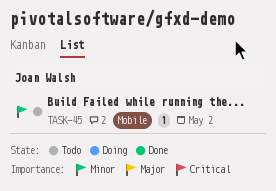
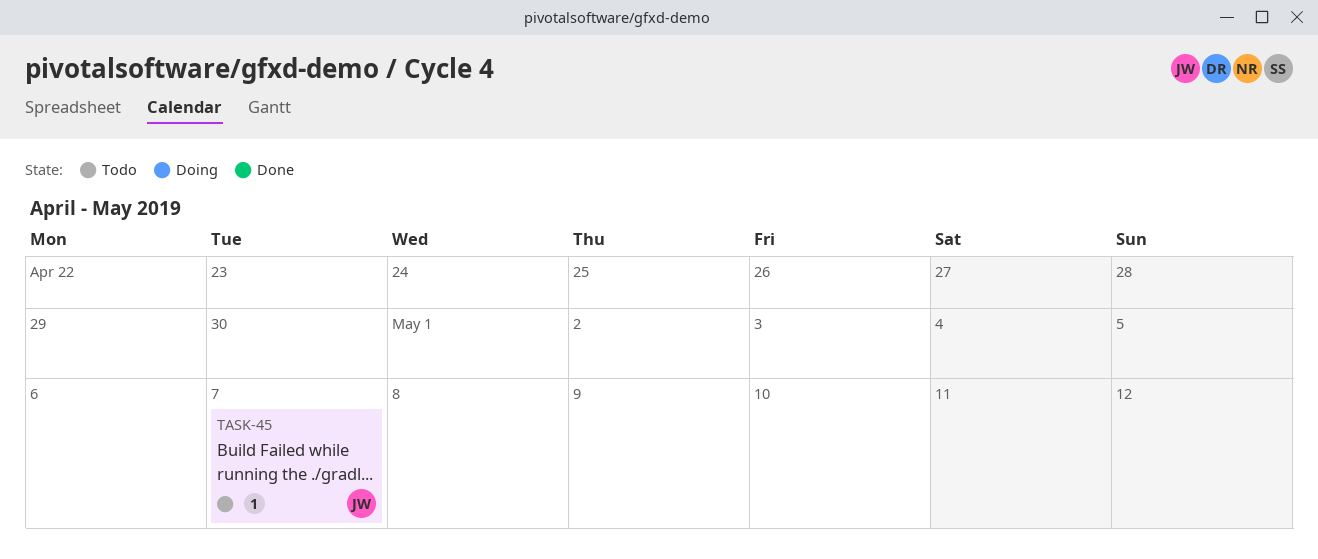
TASK-45, due: May 2 -> May 7

